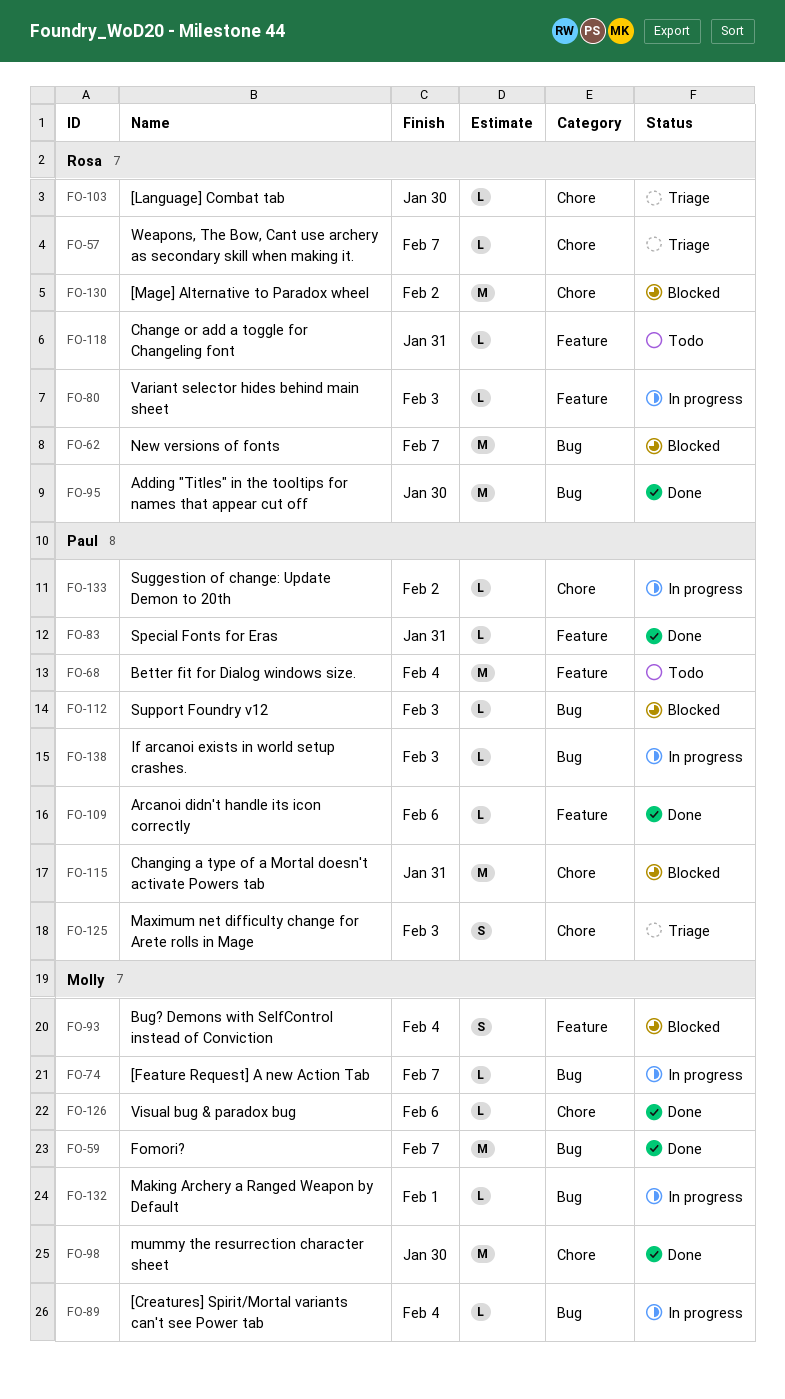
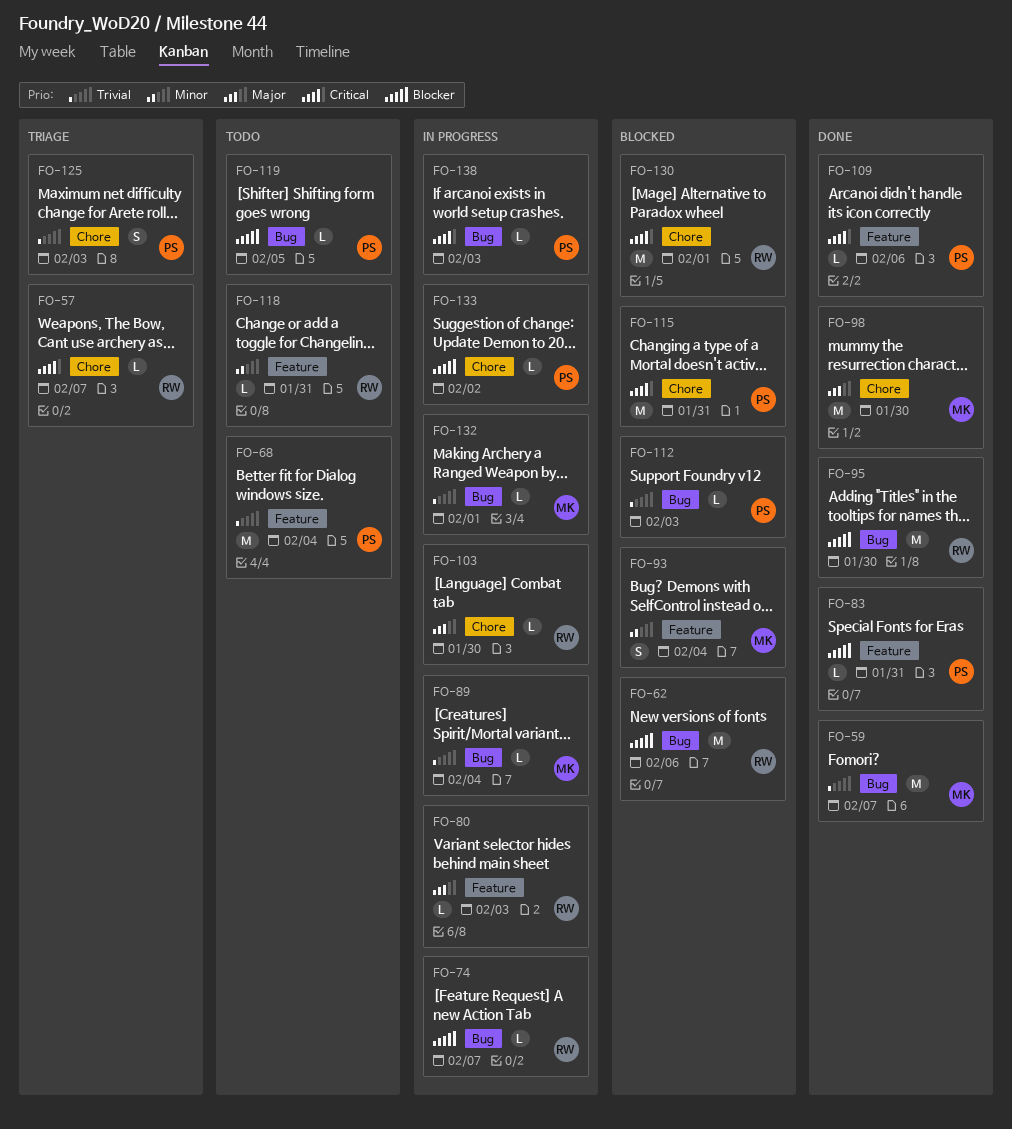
FO-62, due: Feb 7 -> Feb 6
FO-74, owner: Molly -> Rosa
FO-103, status: Triage -> In progress
FO-119: none -> present
FO-126: present -> none
FO-130, due: Feb 2 -> Feb 1

